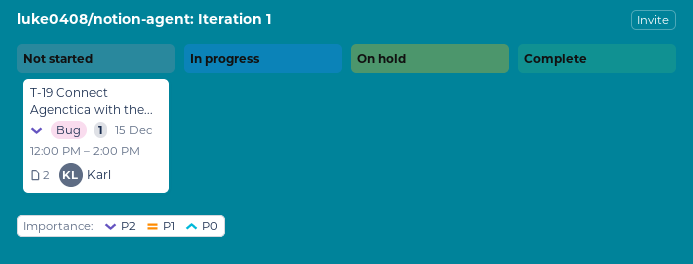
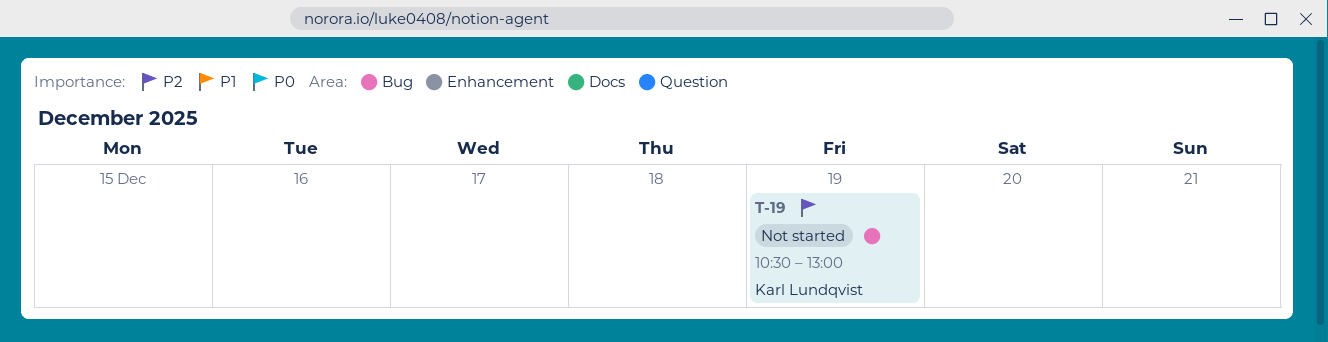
T-19, day: Dec 15 -> Dec 19
T-19, begins: 12:00 -> 10:30
T-19, ends: 14:00 -> 13:00

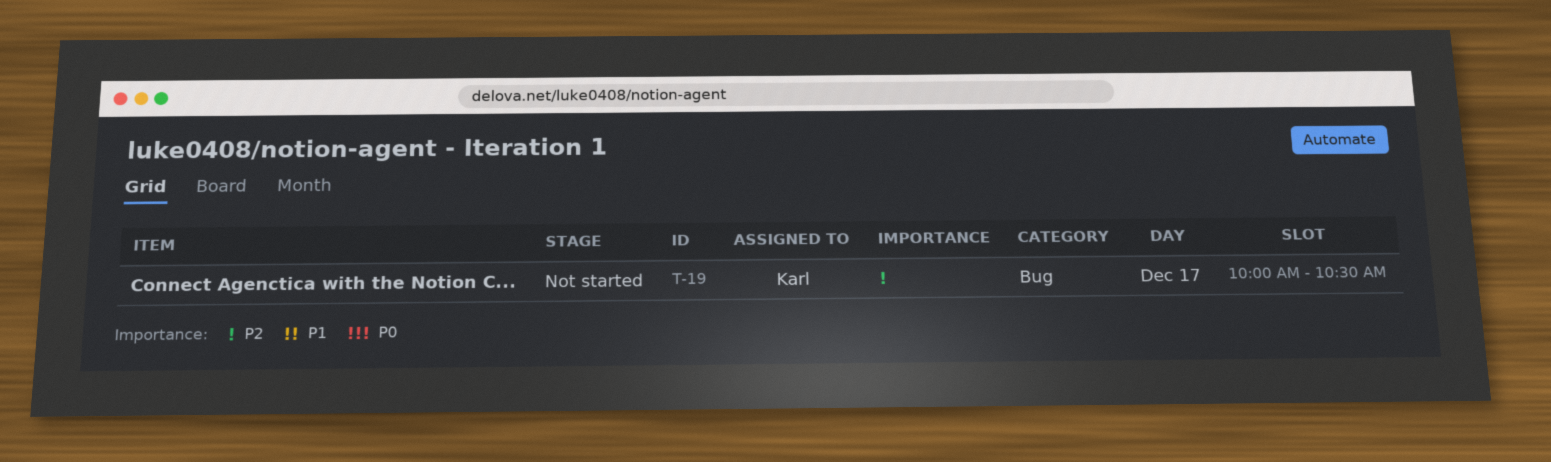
T-19, day: Dec 19 -> Dec 17
T-19, begins: 10:30 -> 10:00
T-19, ends: 13:00 -> 10:30

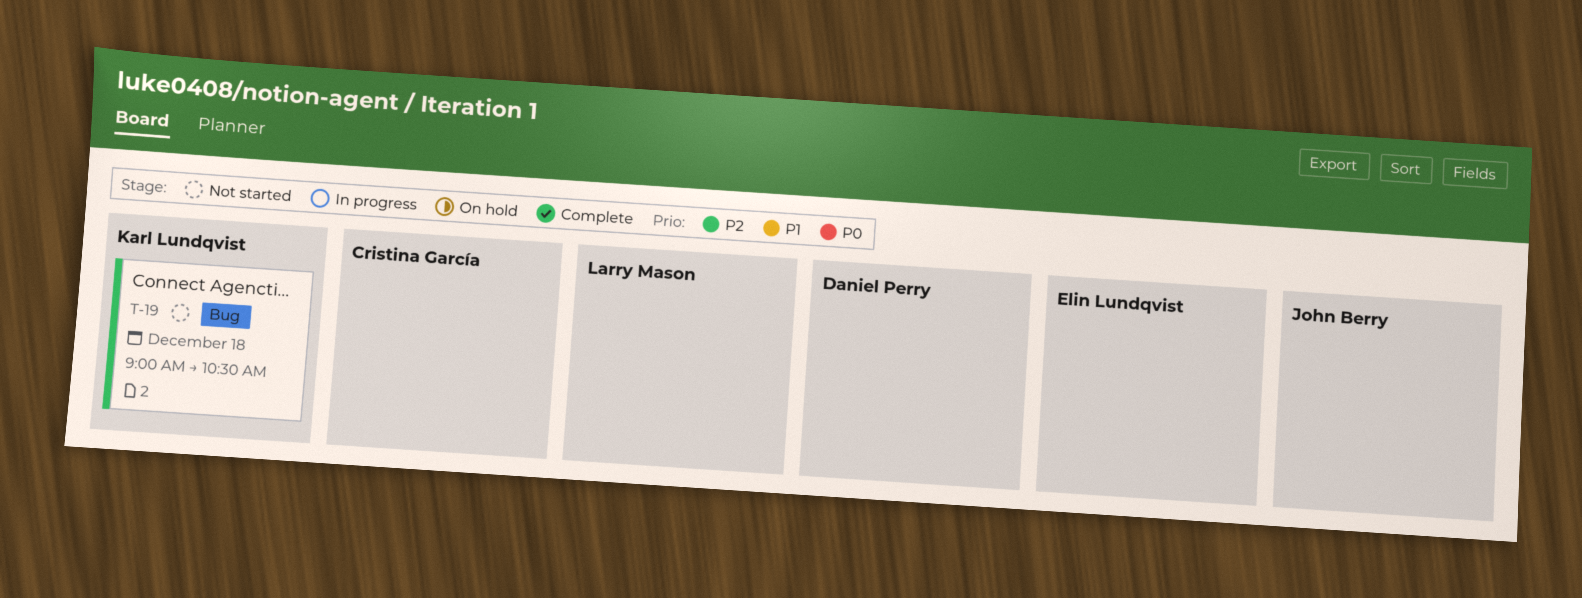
T-19, day: Dec 17 -> Dec 18
T-19, begins: 10:00 -> 09:00

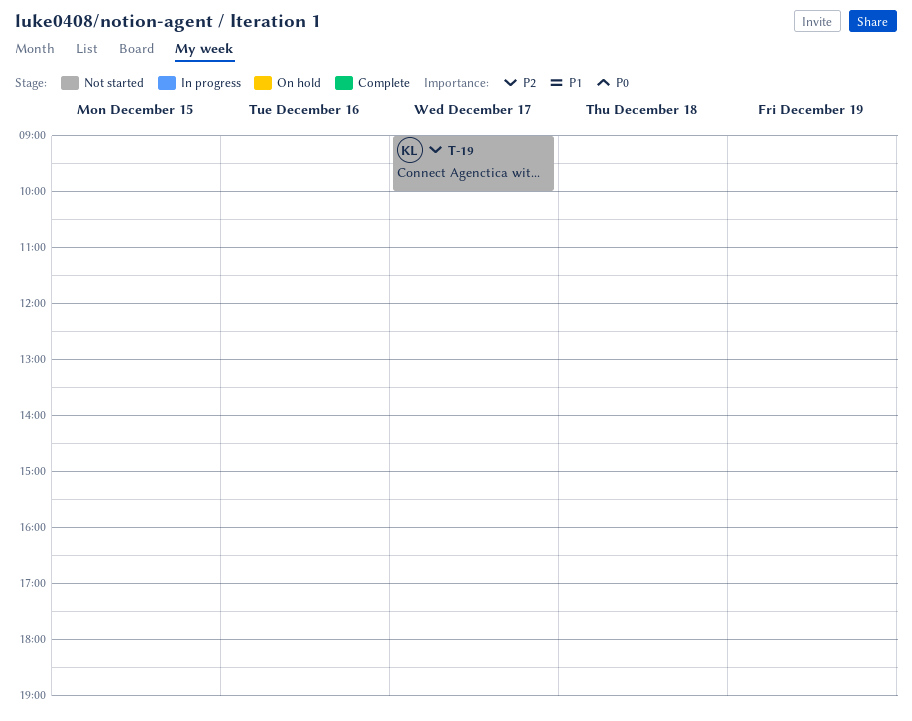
T-19, day: Dec 18 -> Dec 17
T-19, ends: 10:30 -> 10:00

